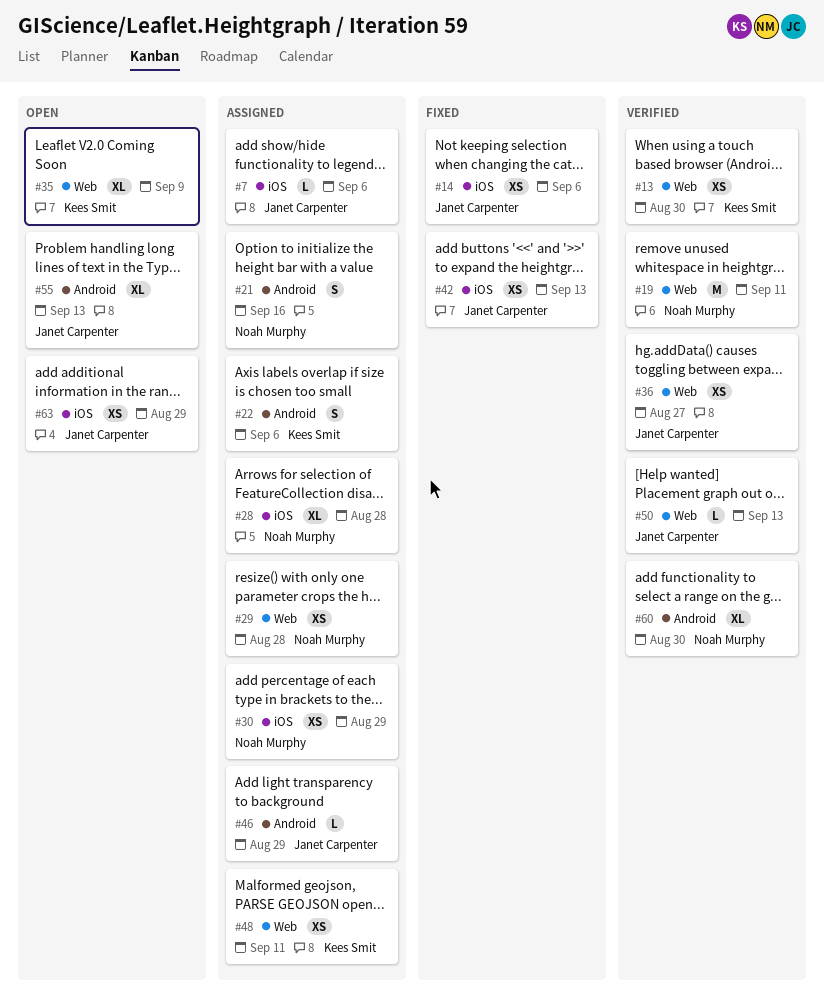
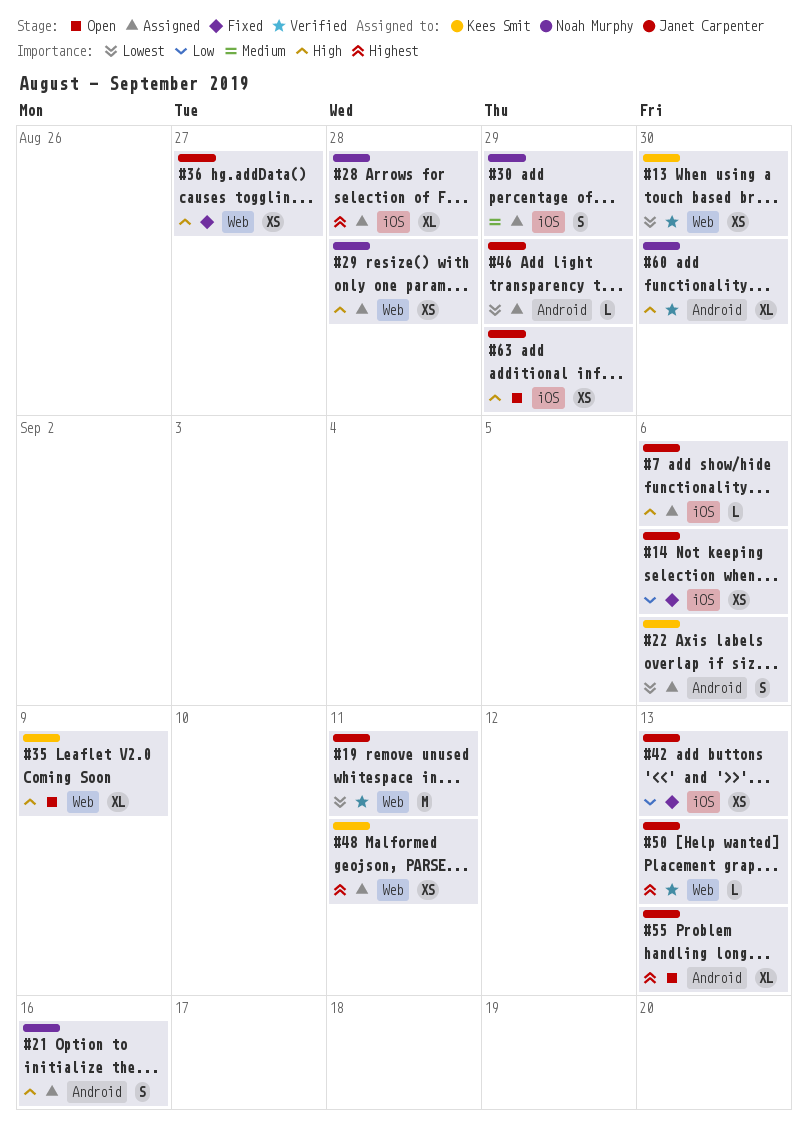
#19, owner: Noah Murphy -> Janet Carpenter
#30, estimate: XS -> S
#36, status: Verified -> Fixed

